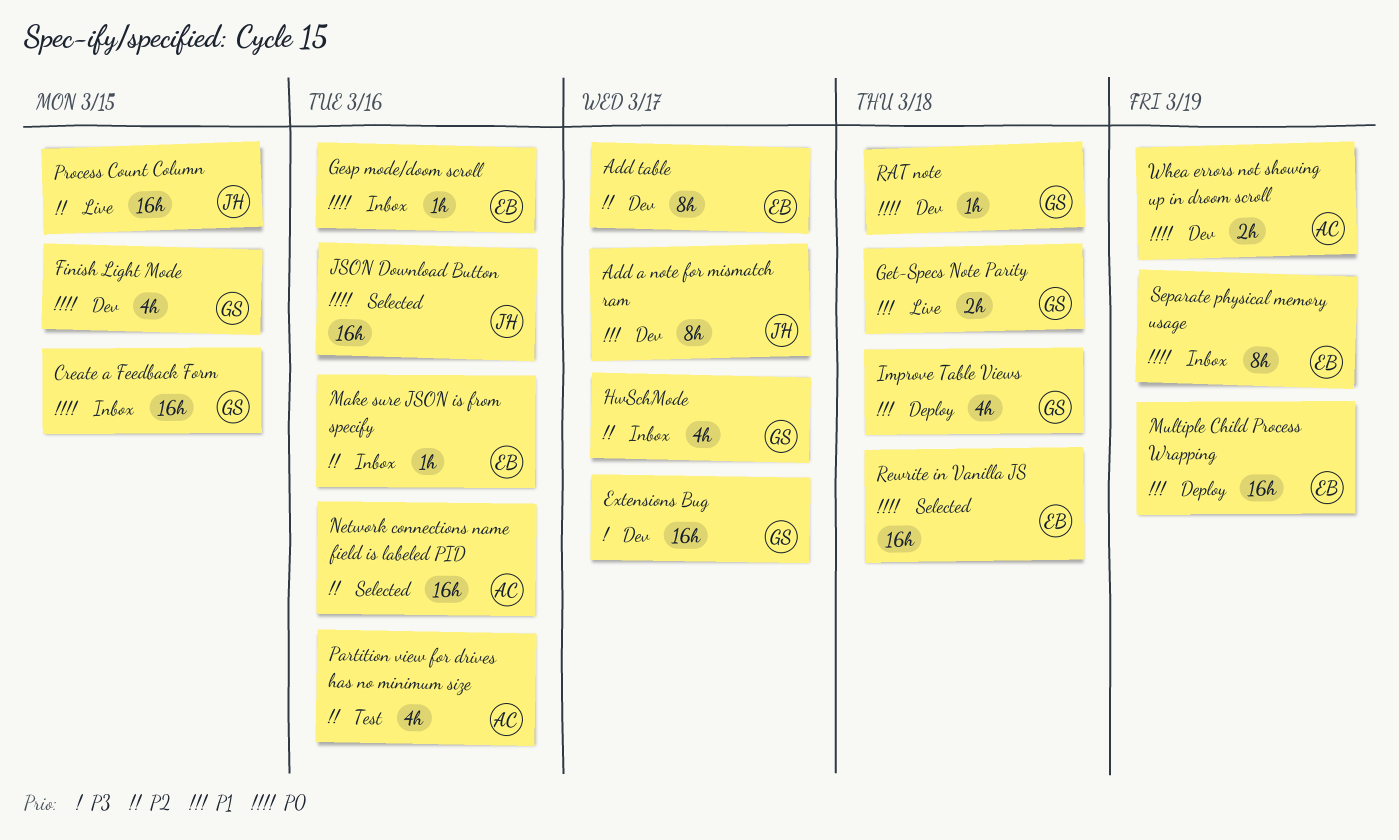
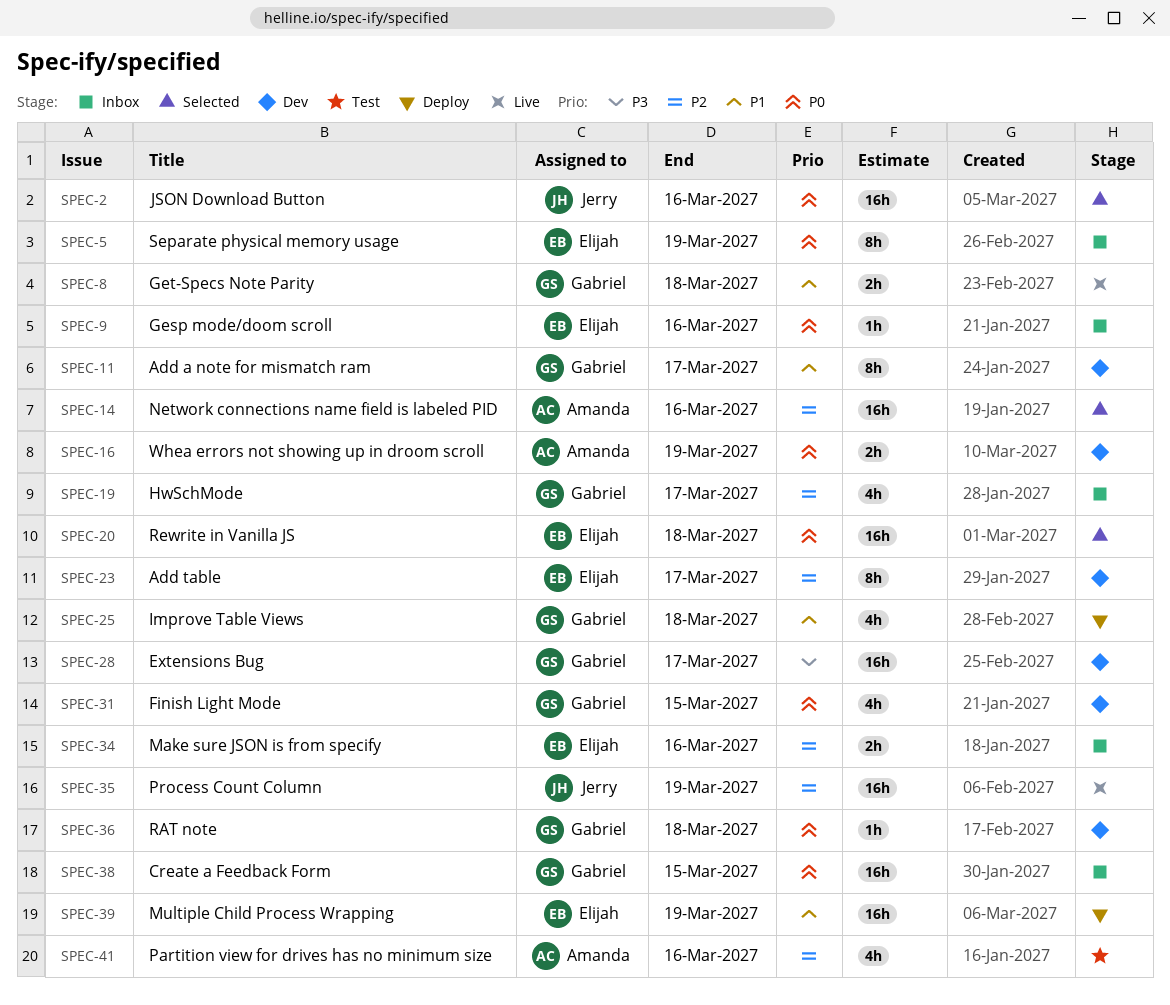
Add a note for mismatch ram, owner: Jerry -> Gabriel
Make sure JSON is from specify, estimate: 1h -> 2h
Process Count Column, due: Mar 15 -> Mar 19

